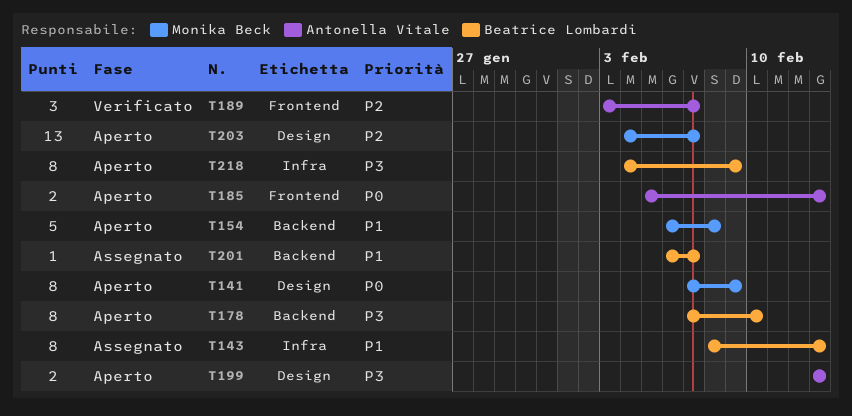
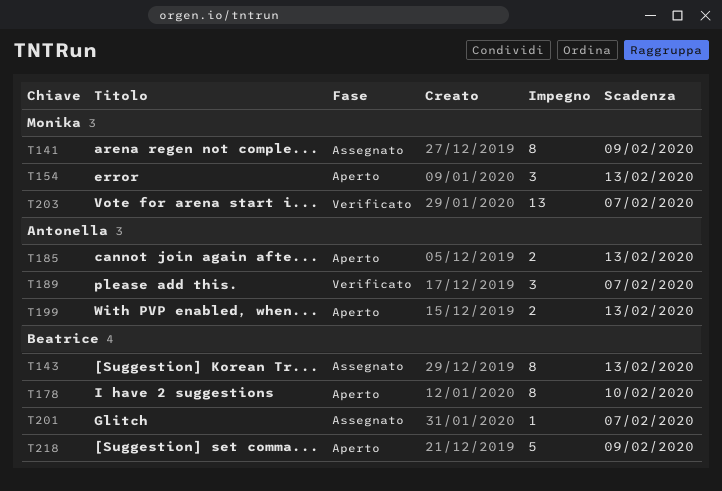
T141, status: Aperto -> Assegnato
T154, estimate: 5 -> 3
T154, due: Feb 8 -> Feb 13
T203, status: Aperto -> Verificato
T218, estimate: 8 -> 5

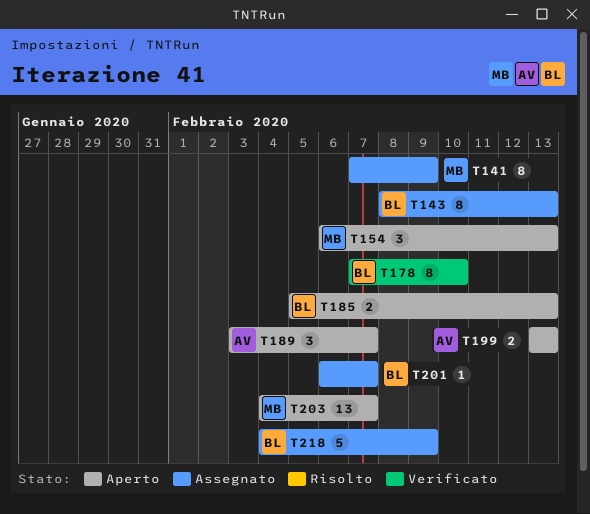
T178, status: Aperto -> Verificato
T185, owner: Antonella -> Beatrice
T189, status: Verificato -> Aperto
T203, status: Verificato -> Aperto
T218, status: Aperto -> Assegnato

